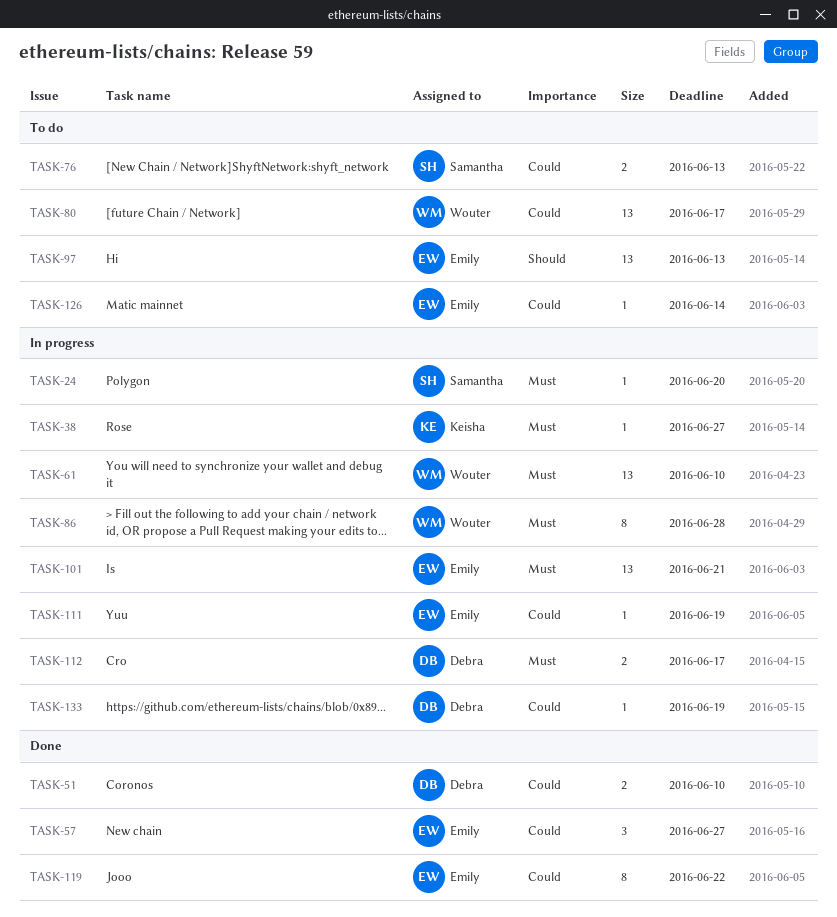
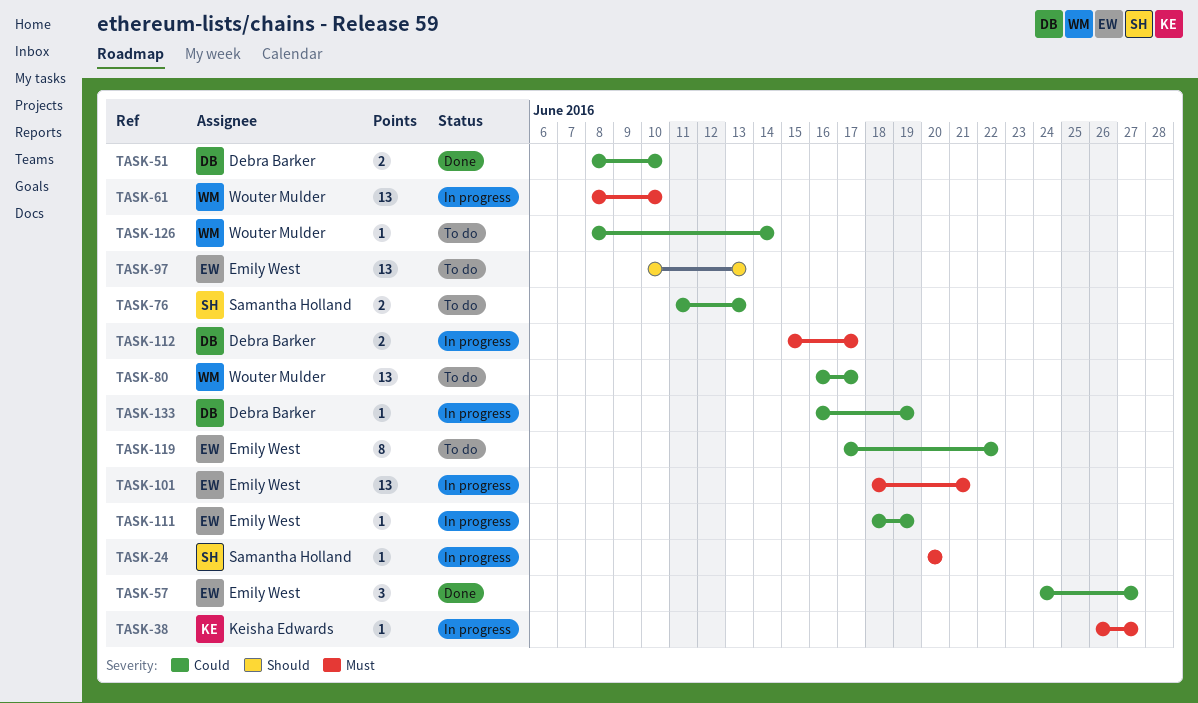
TASK-86: present -> none
TASK-119, status: Done -> To do
TASK-126, owner: Emily West -> Wouter Mulder

